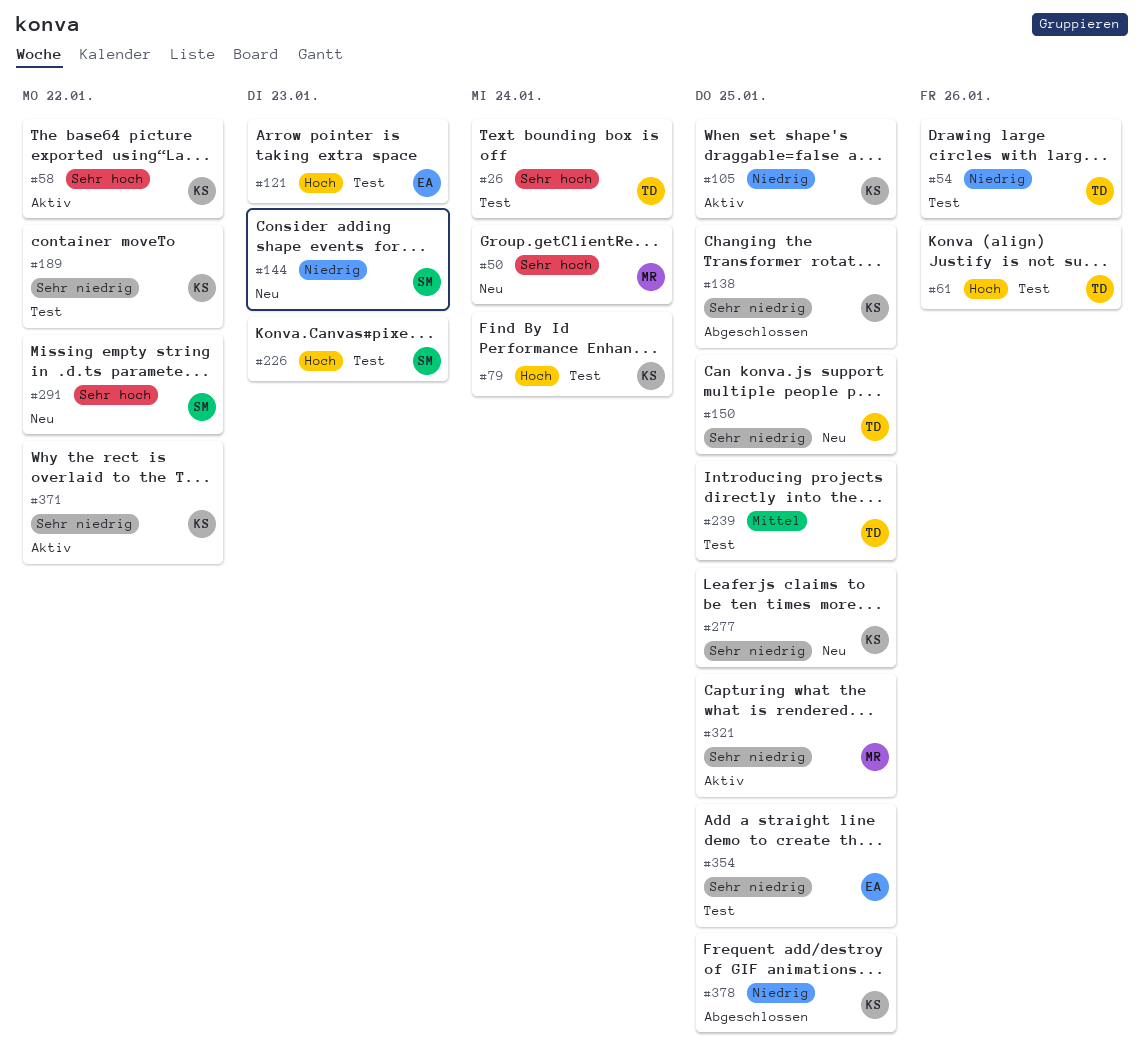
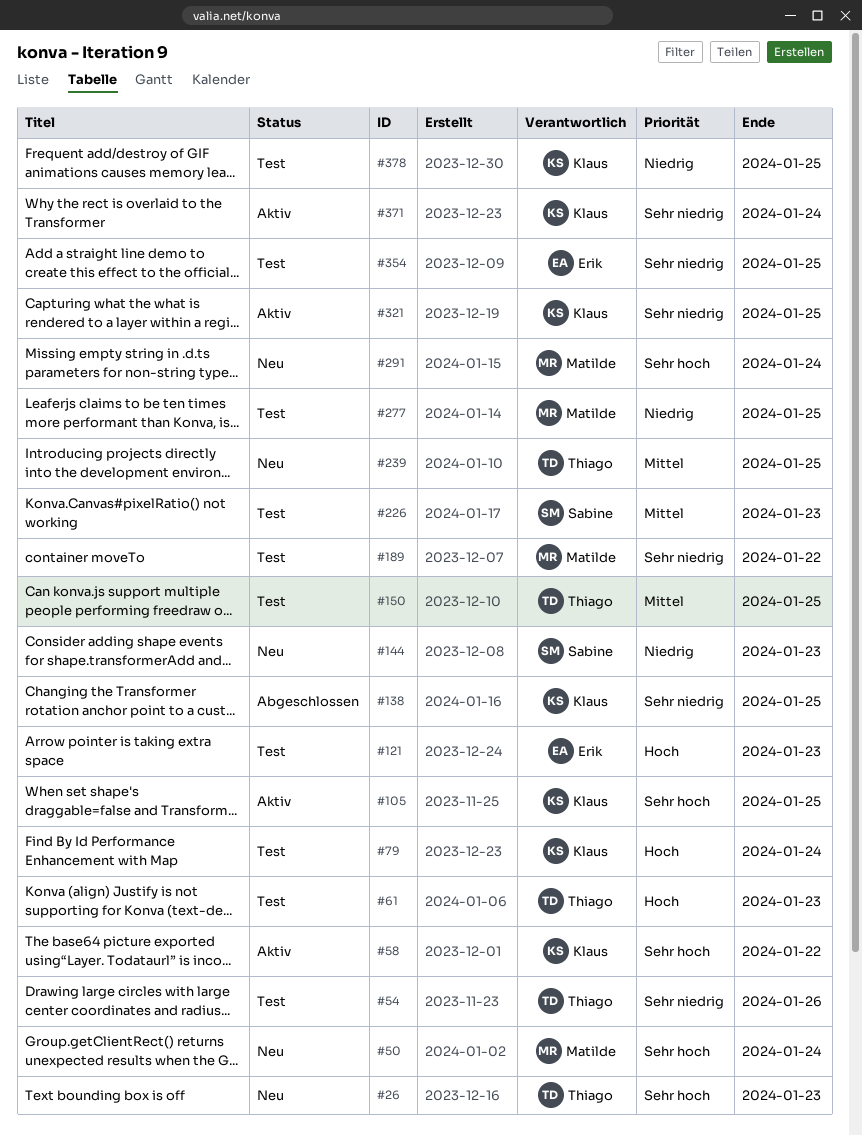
#26, status: Test -> Neu
#26, due: Jan 24 -> Jan 23
#54, priority: Niedrig -> Sehr niedrig
#61, due: Jan 26 -> Jan 23
#105, priority: Niedrig -> Sehr hoch
#150, status: Neu -> Test
#150, priority: Sehr niedrig -> Mittel
#189, owner: Klaus -> Matilde
#226, priority: Hoch -> Mittel
#239, status: Test -> Neu
#277, status: Neu -> Test
#277, owner: Klaus -> Matilde
#277, priority: Sehr niedrig -> Niedrig
#291, owner: Sabine -> Matilde
#291, due: Jan 22 -> Jan 24
#321, owner: Matilde -> Klaus
#371, due: Jan 22 -> Jan 24
#378, status: Abgeschlossen -> Test

